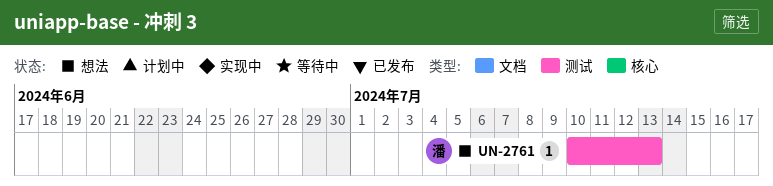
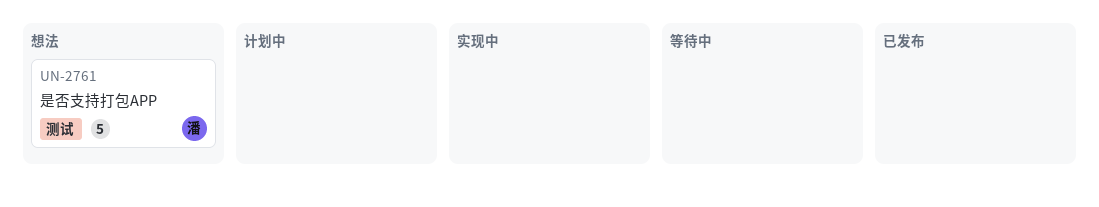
UN-2761, estimate: 1 -> 5

